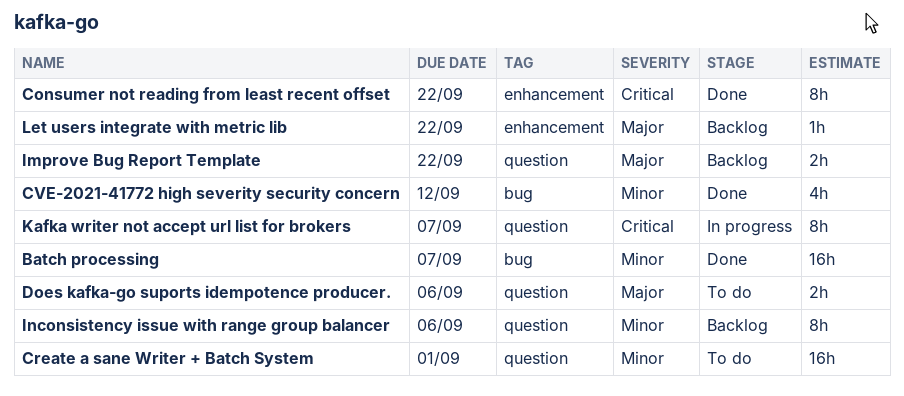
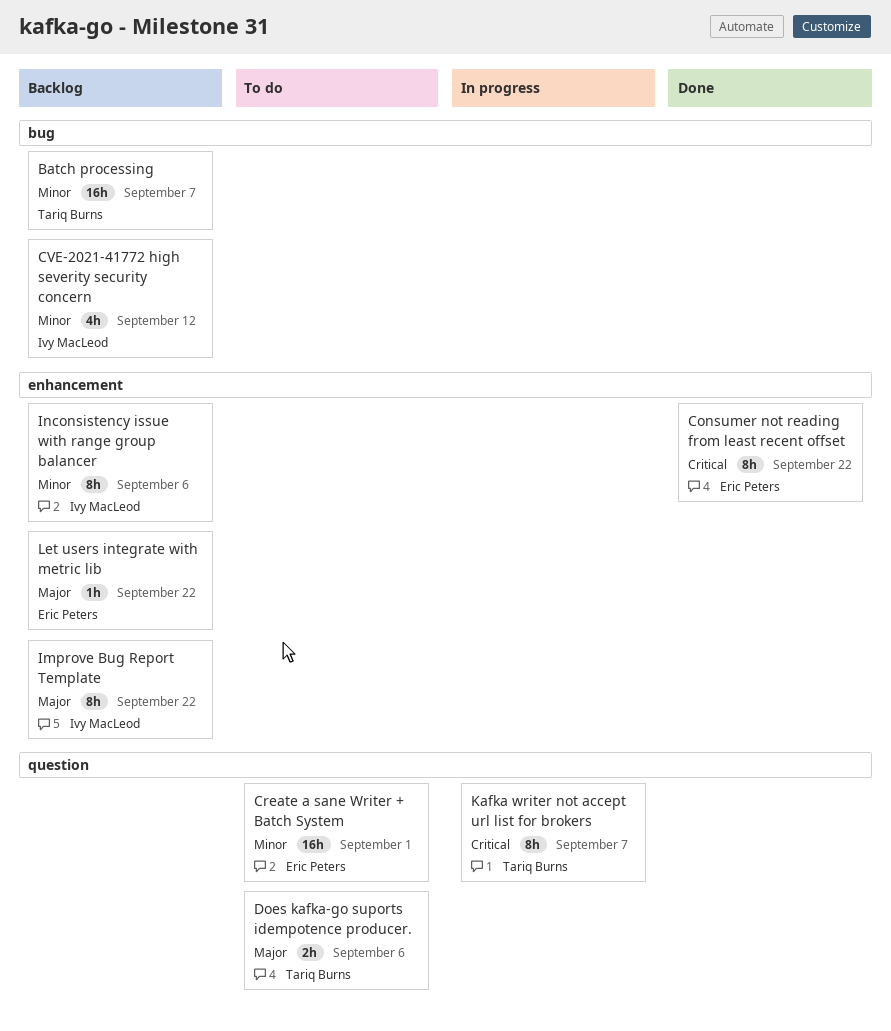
Batch processing, status: Done -> Backlog
CVE-2021-41772 high severity security concern, status: Done -> Backlog
Improve Bug Report Template, label: question -> enhancement
Improve Bug Report Template, estimate: 2h -> 8h
Inconsistency issue with range group balancer, label: question -> enhancement

